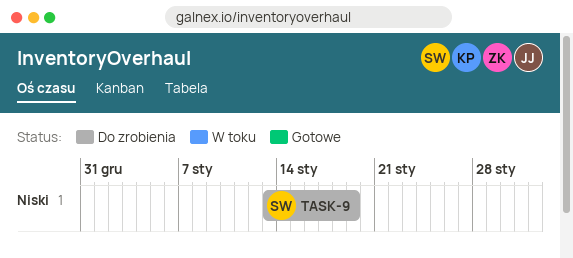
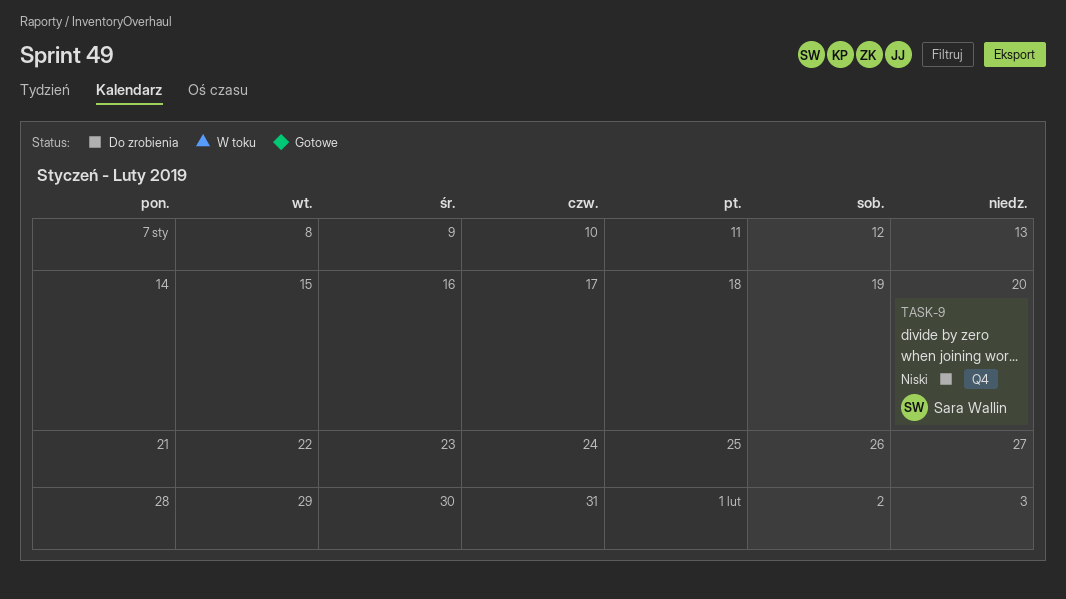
TASK-9, due: Jan 19 -> Jan 20

